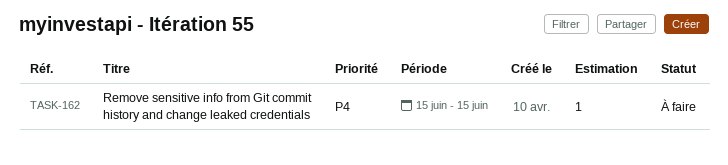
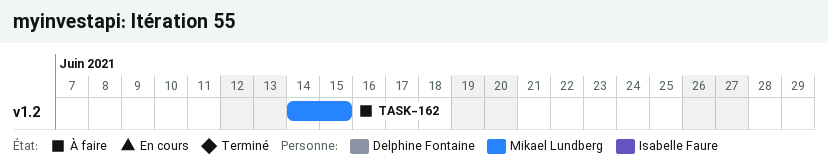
TASK-162, start: Jun 15 -> Jun 14

